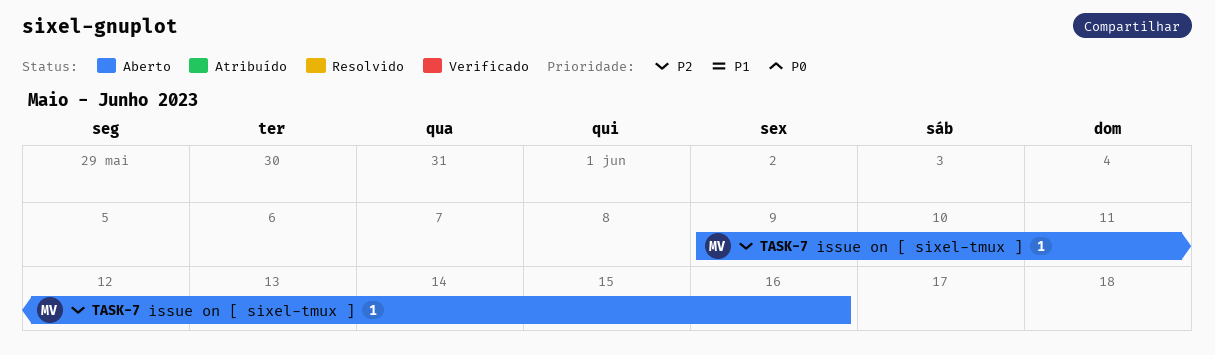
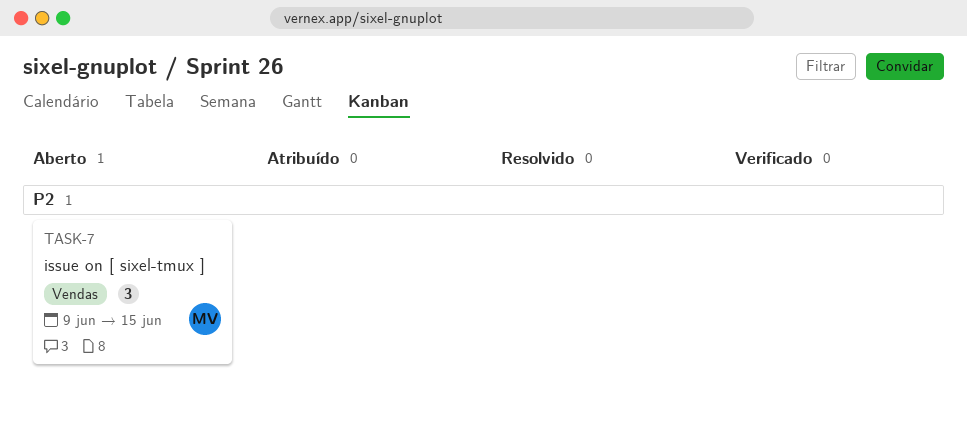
TASK-7, estimate: 1 -> 3
TASK-7, due: Jun 16 -> Jun 15

